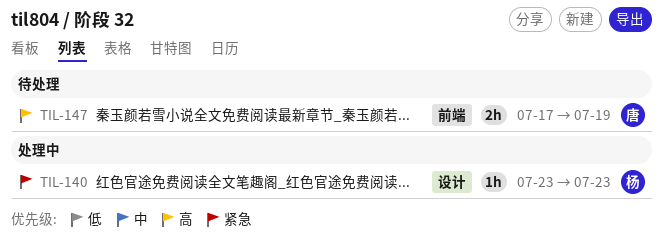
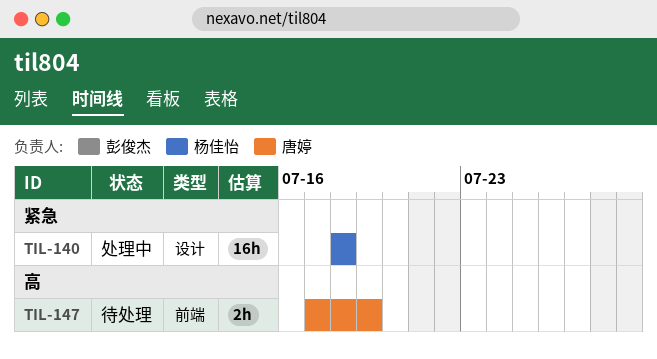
TIL-140, estimate: 1h -> 16h
TIL-140, start: Jul 23 -> Jul 18
TIL-140, due: Jul 23 -> Jul 18

